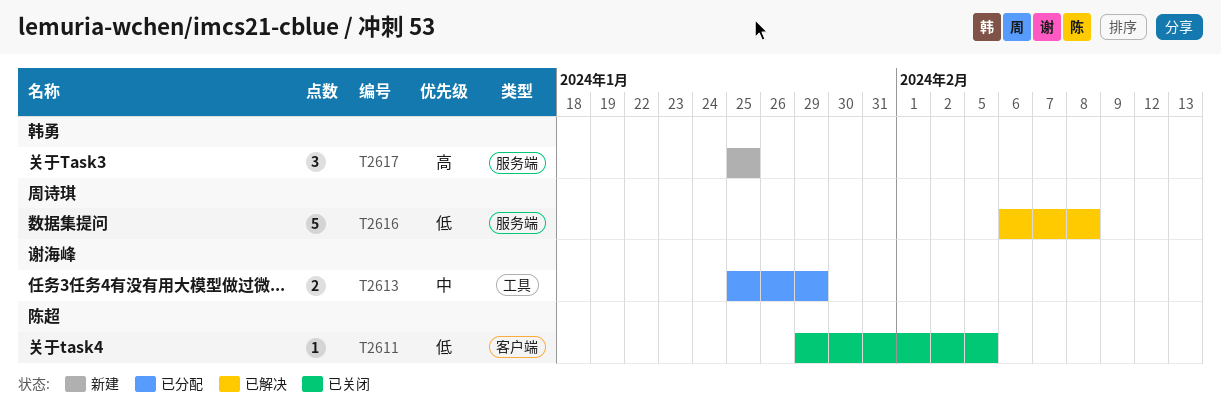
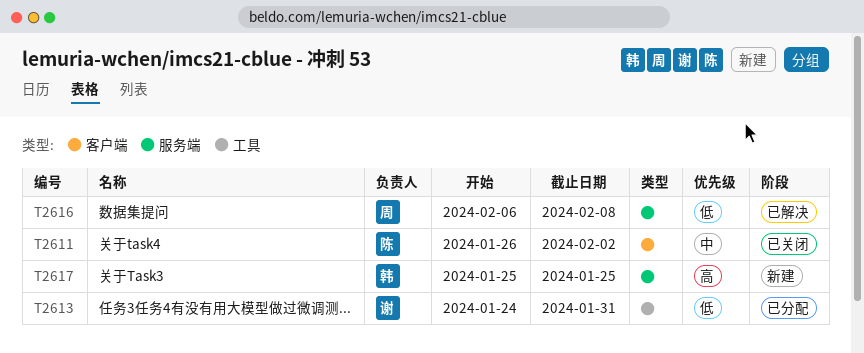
T2611, priority: 低 -> 中
T2611, start: Jan 29 -> Jan 26
T2611, due: Feb 5 -> Feb 2
T2613, priority: 中 -> 低
T2613, start: Jan 25 -> Jan 24
T2613, due: Jan 29 -> Jan 31

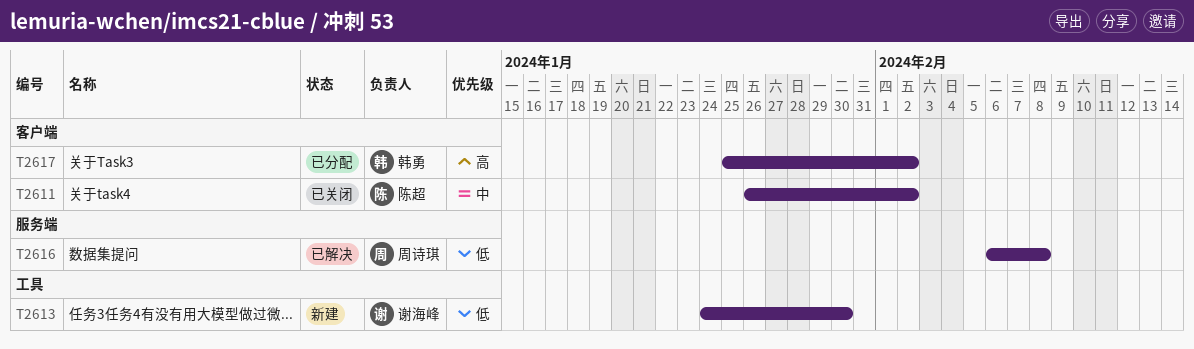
T2613, status: 已分配 -> 新建
T2613, due: Jan 31 -> Jan 30
T2617, status: 新建 -> 已分配
T2617, label: 服务端 -> 客户端
T2617, due: Jan 25 -> Feb 2

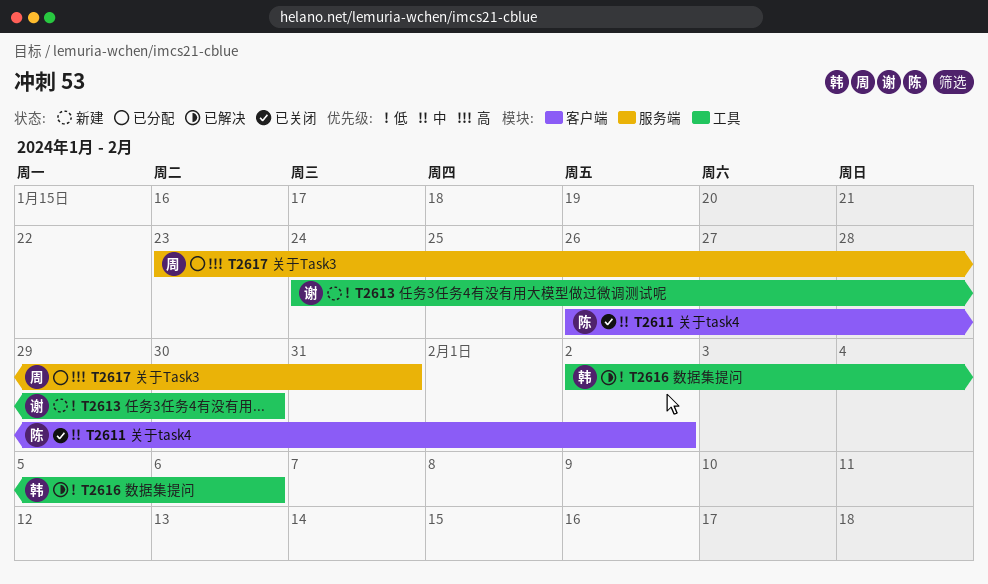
T2616, owner: 周诗琪 -> 韩勇
T2616, label: 服务端 -> 工具
T2616, start: Feb 6 -> Feb 2
T2616, due: Feb 8 -> Feb 6
T2617, owner: 韩勇 -> 周诗琪
T2617, label: 客户端 -> 服务端
T2617, start: Jan 25 -> Jan 23
T2617, due: Feb 2 -> Jan 31

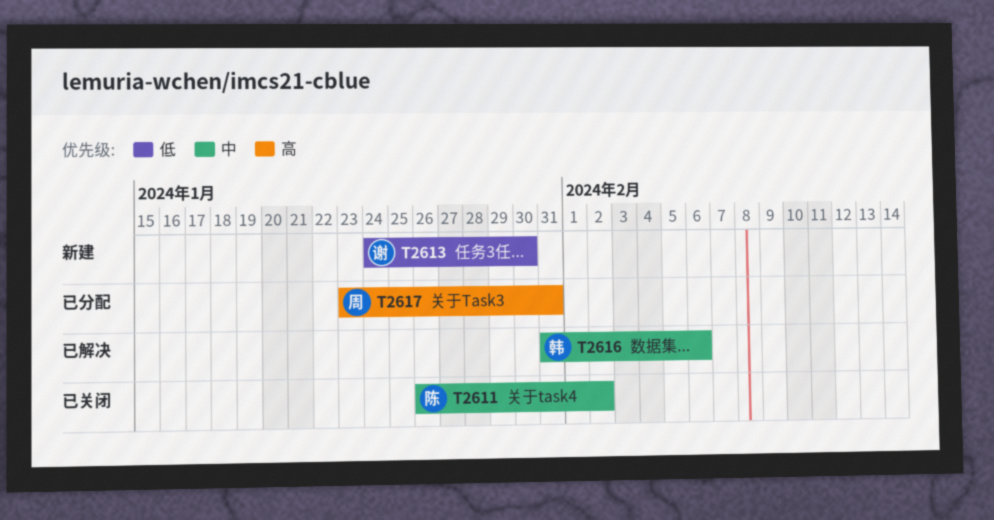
T2616, priority: 低 -> 中
T2616, start: Feb 2 -> Jan 31

